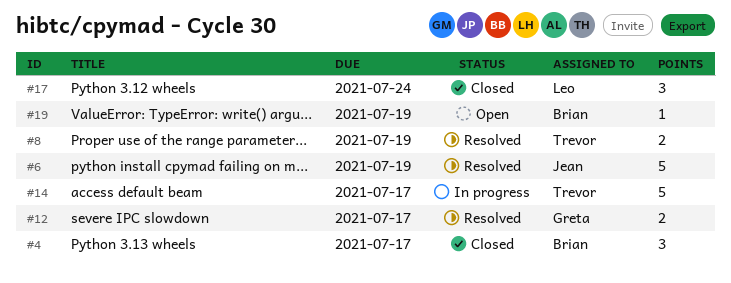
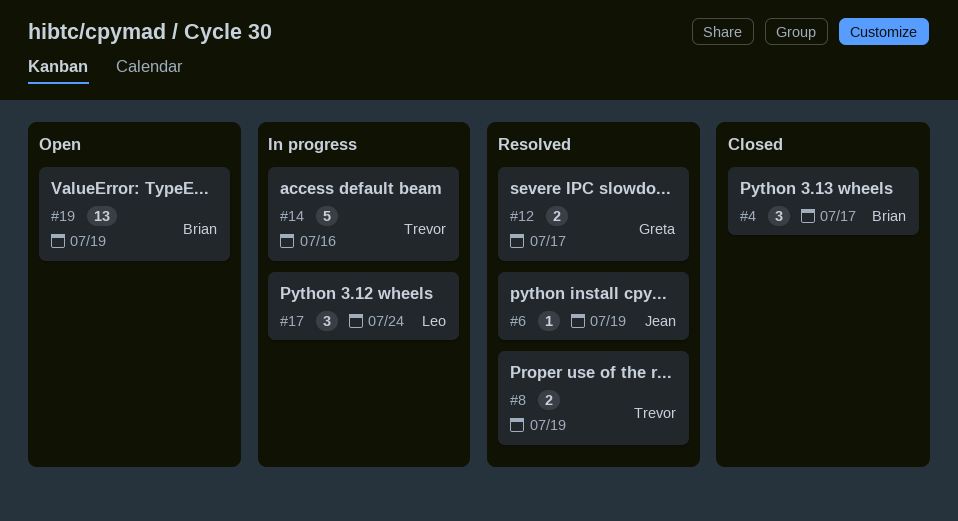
#6, estimate: 5 -> 1
#14, due: Jul 17 -> Jul 16
#17, status: Closed -> In progress
#19, estimate: 1 -> 13

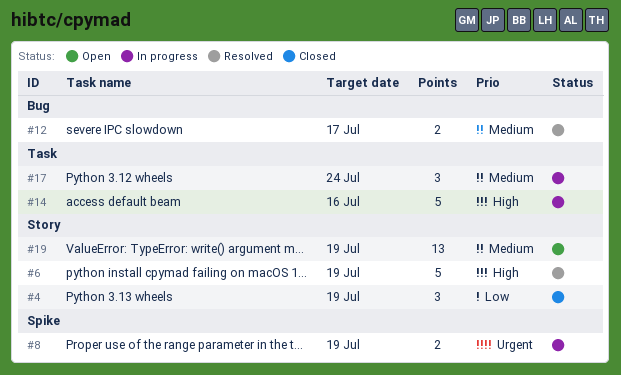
#4, due: Jul 17 -> Jul 19
#6, estimate: 1 -> 5
#8, status: Resolved -> In progress

